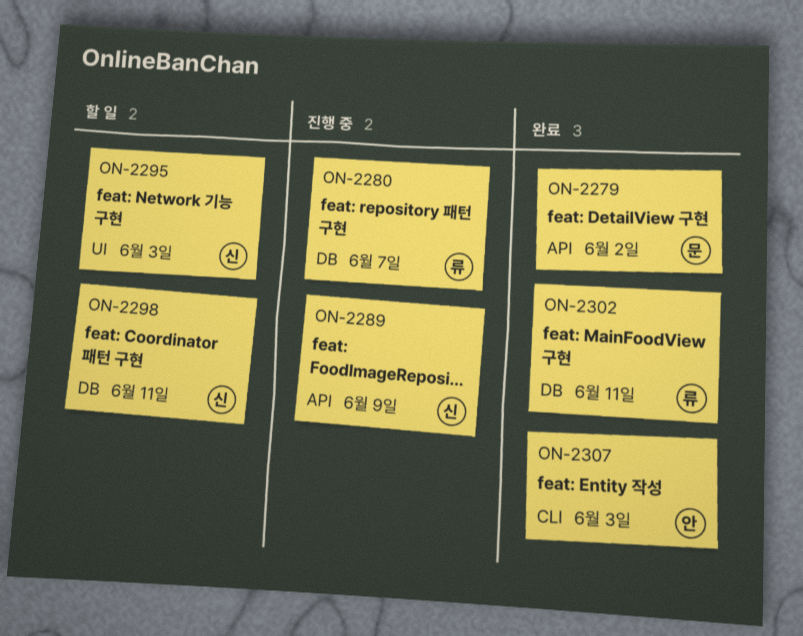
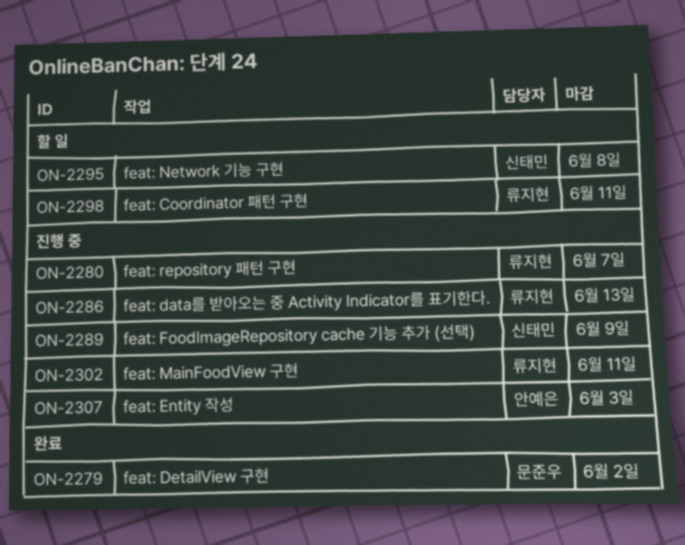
ON-2286: none -> present
ON-2295, due: Jun 3 -> Jun 8
ON-2298, owner: 신태민 -> 류지현
ON-2302, status: 완료 -> 진행 중
ON-2307, status: 완료 -> 진행 중

